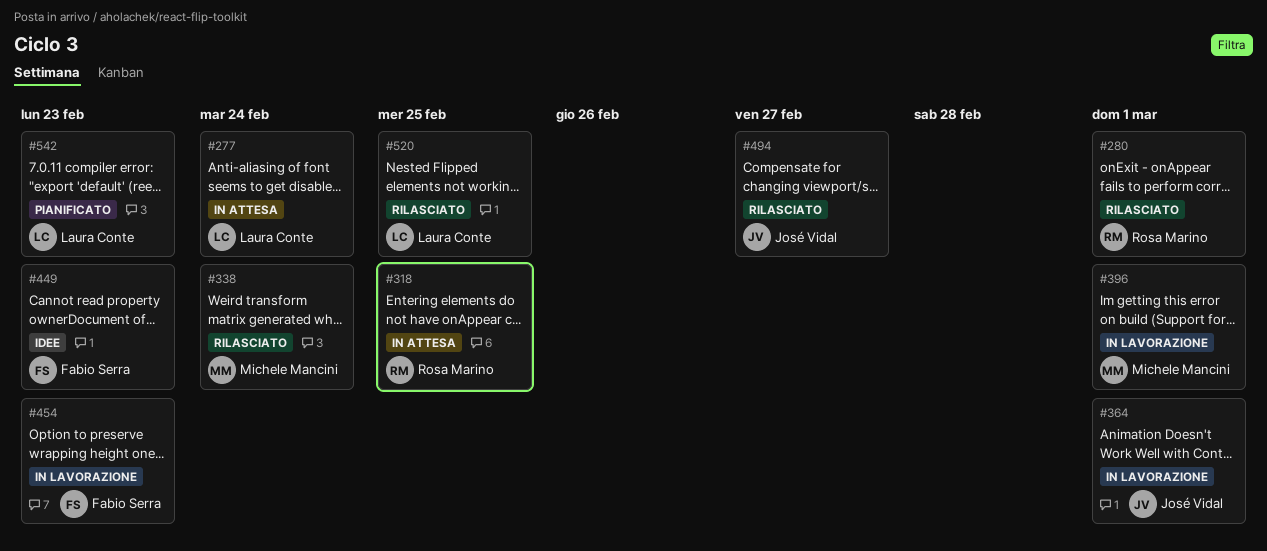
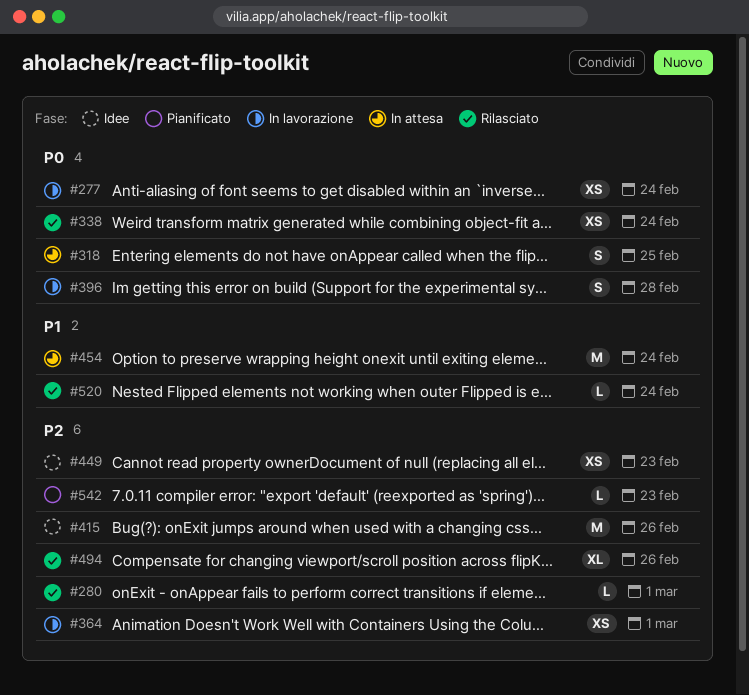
#277, status: In attesa -> In lavorazione
#396, due: Mar 1 -> Feb 28
#415: none -> present
#454, status: In lavorazione -> In attesa
#454, due: Feb 23 -> Feb 24
#494, due: Feb 27 -> Feb 26
#520, due: Feb 25 -> Feb 24

